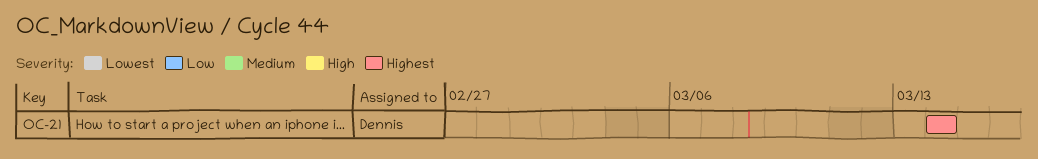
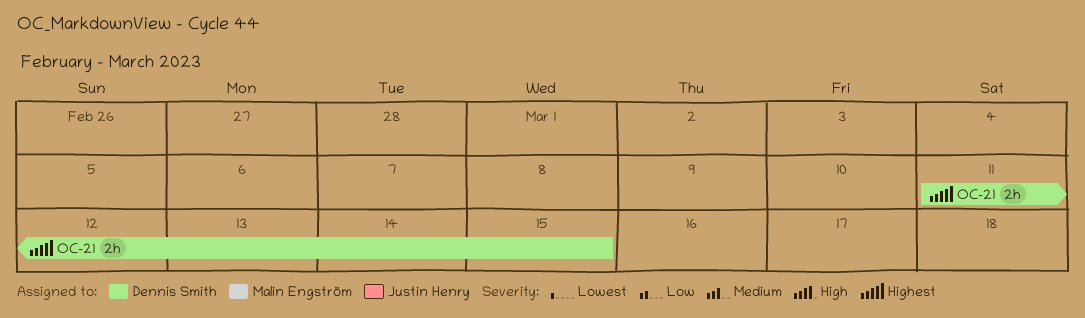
OC-21, start: Mar 14 -> Mar 11
OC-21, due: Mar 14 -> Mar 15

